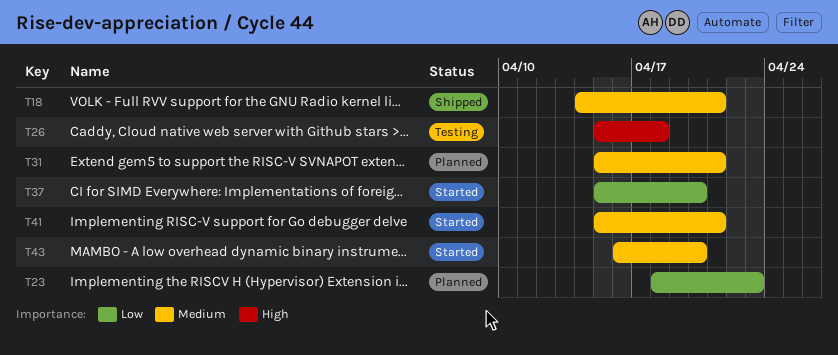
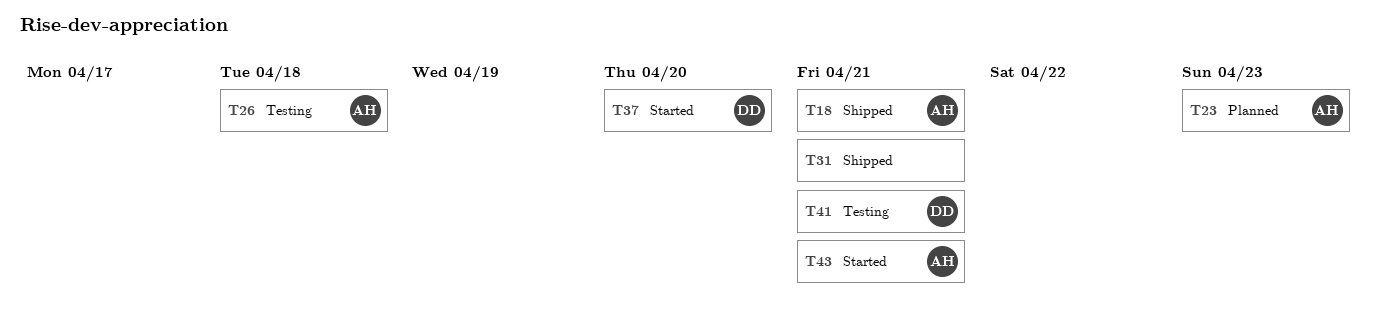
T31, status: Planned -> Shipped
T41, status: Started -> Testing
T43, due: Apr 20 -> Apr 21

